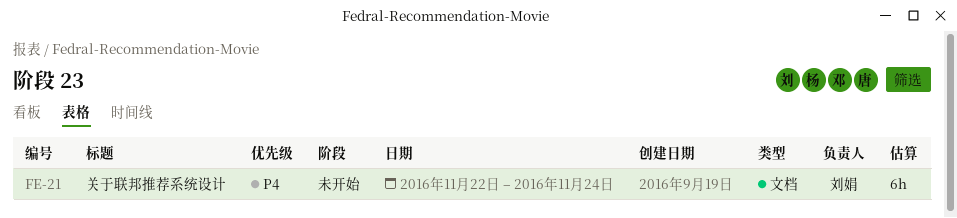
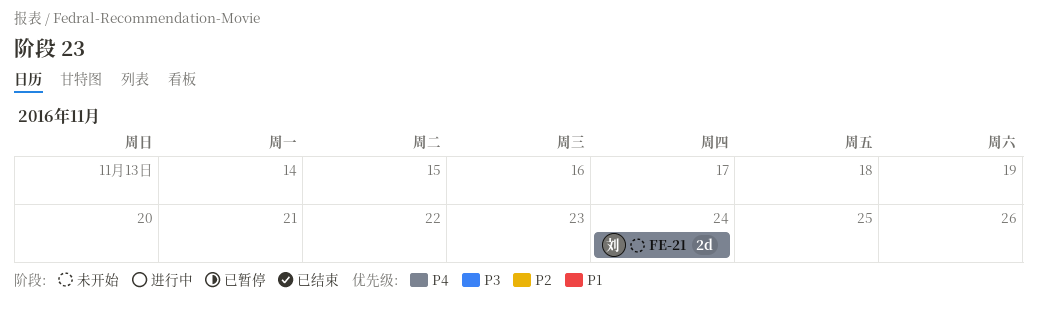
FE-21, estimate: 6h -> 2d
FE-21, start: Nov 22 -> Nov 24

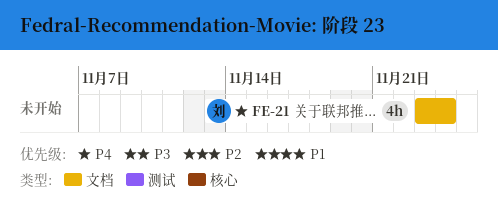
FE-21, estimate: 2d -> 4h
FE-21, start: Nov 24 -> Nov 23

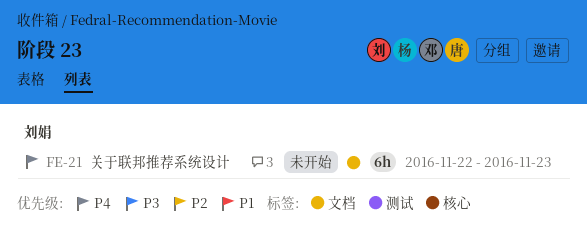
FE-21, estimate: 4h -> 6h
FE-21, start: Nov 23 -> Nov 22
FE-21, due: Nov 24 -> Nov 23

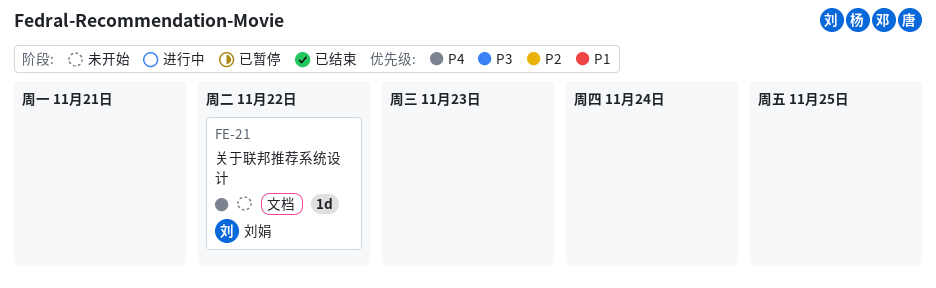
FE-21, estimate: 6h -> 1d
FE-21, due: Nov 23 -> Nov 22

